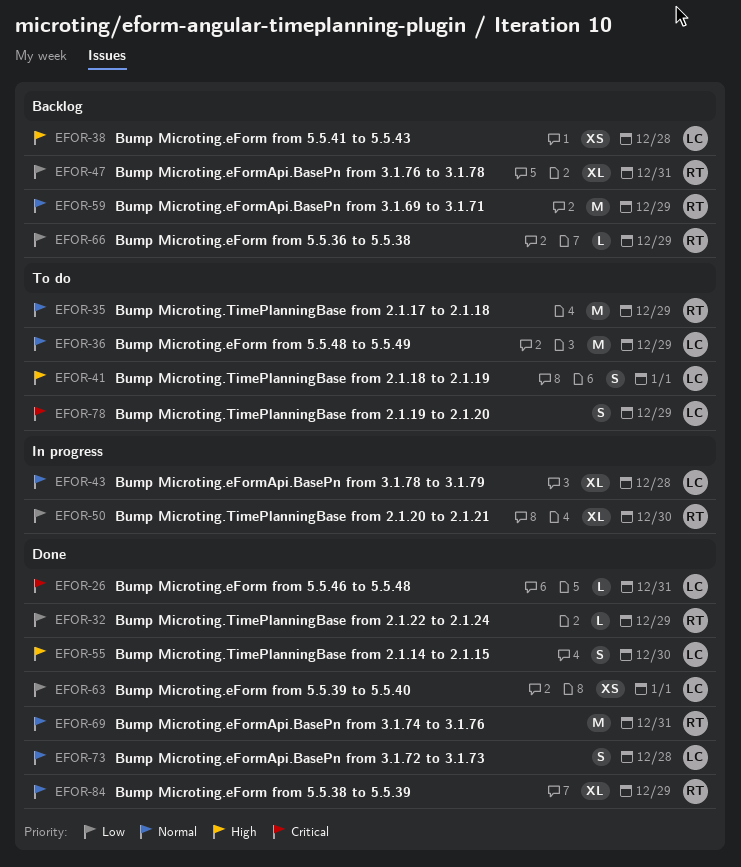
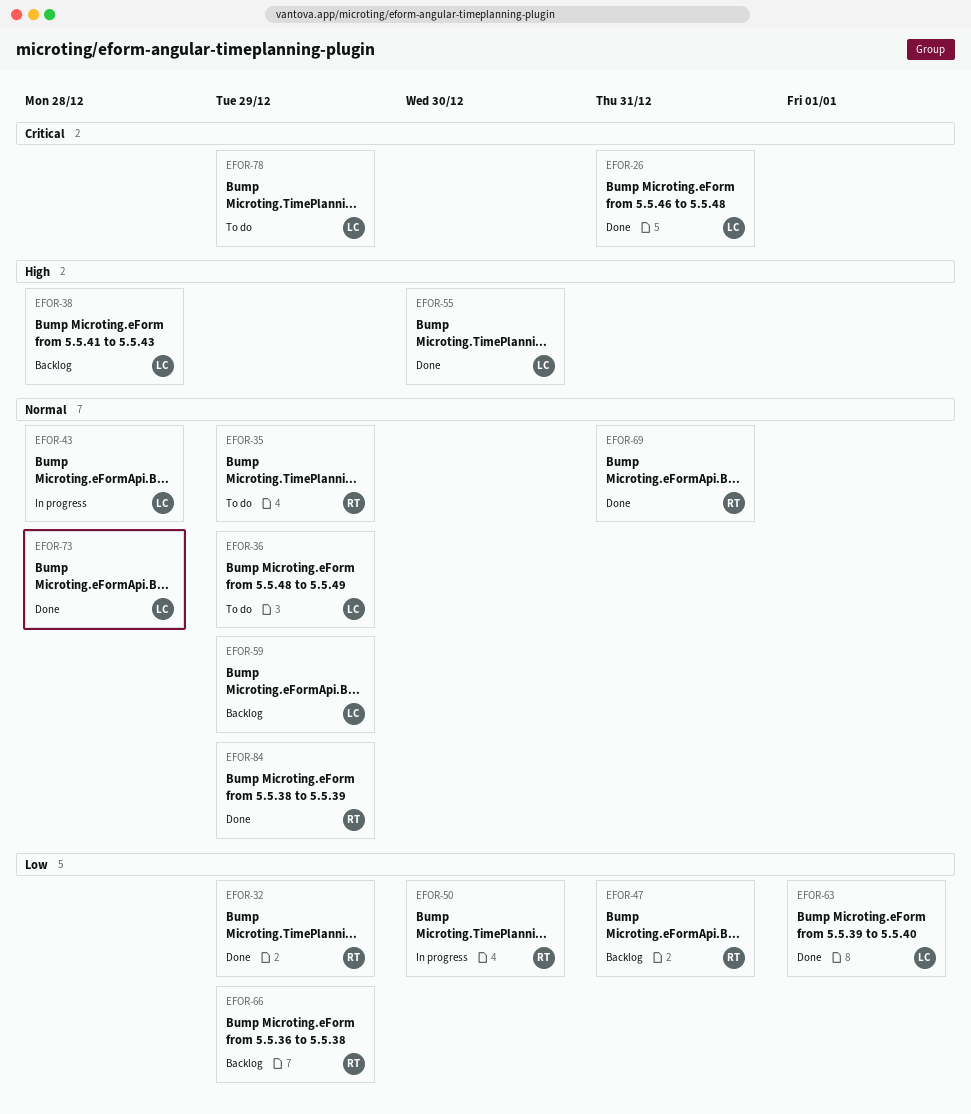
EFOR-41: present -> none
EFOR-59, owner: RT -> LC

